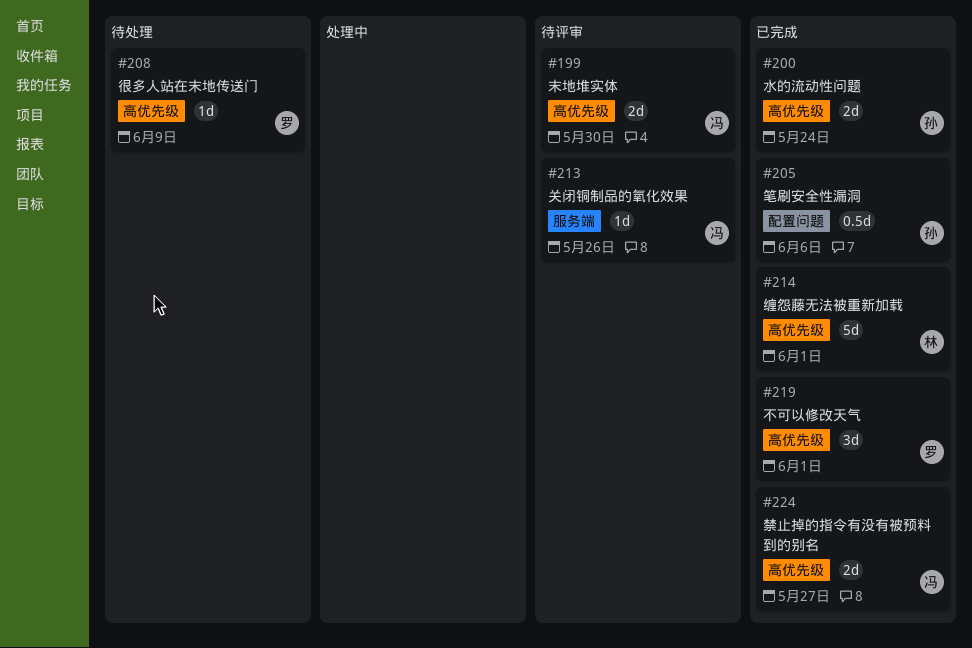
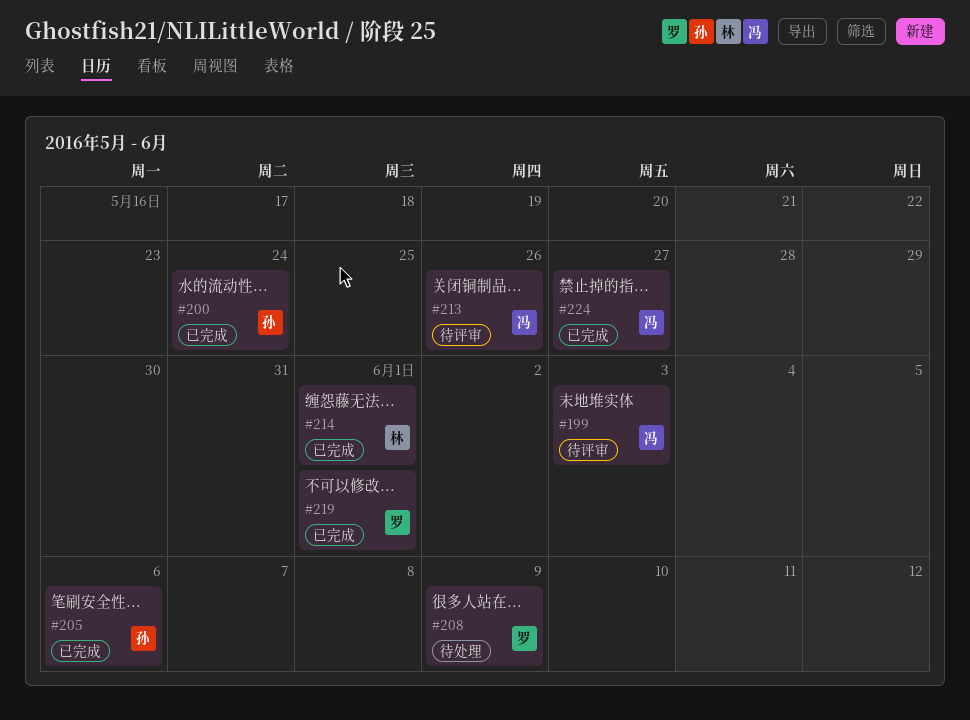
#199, due: May 30 -> Jun 3

